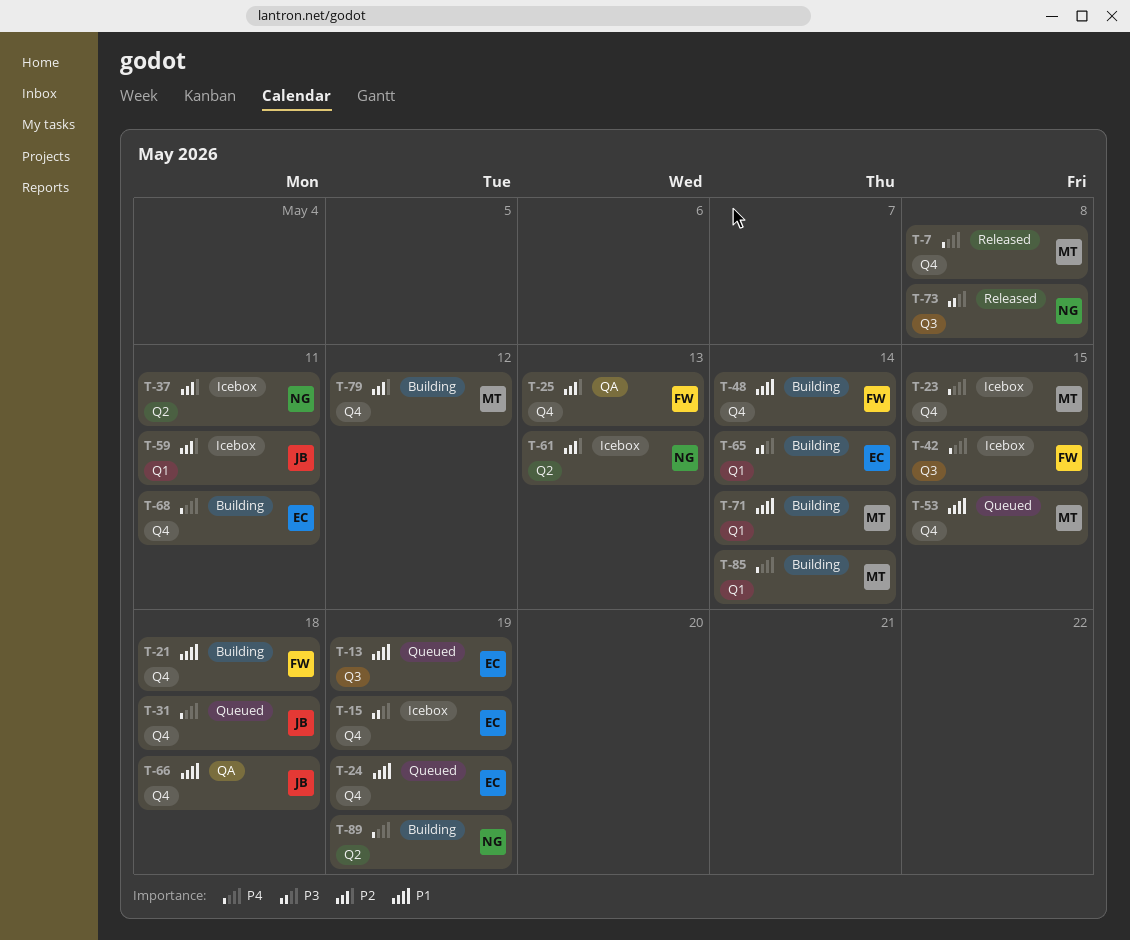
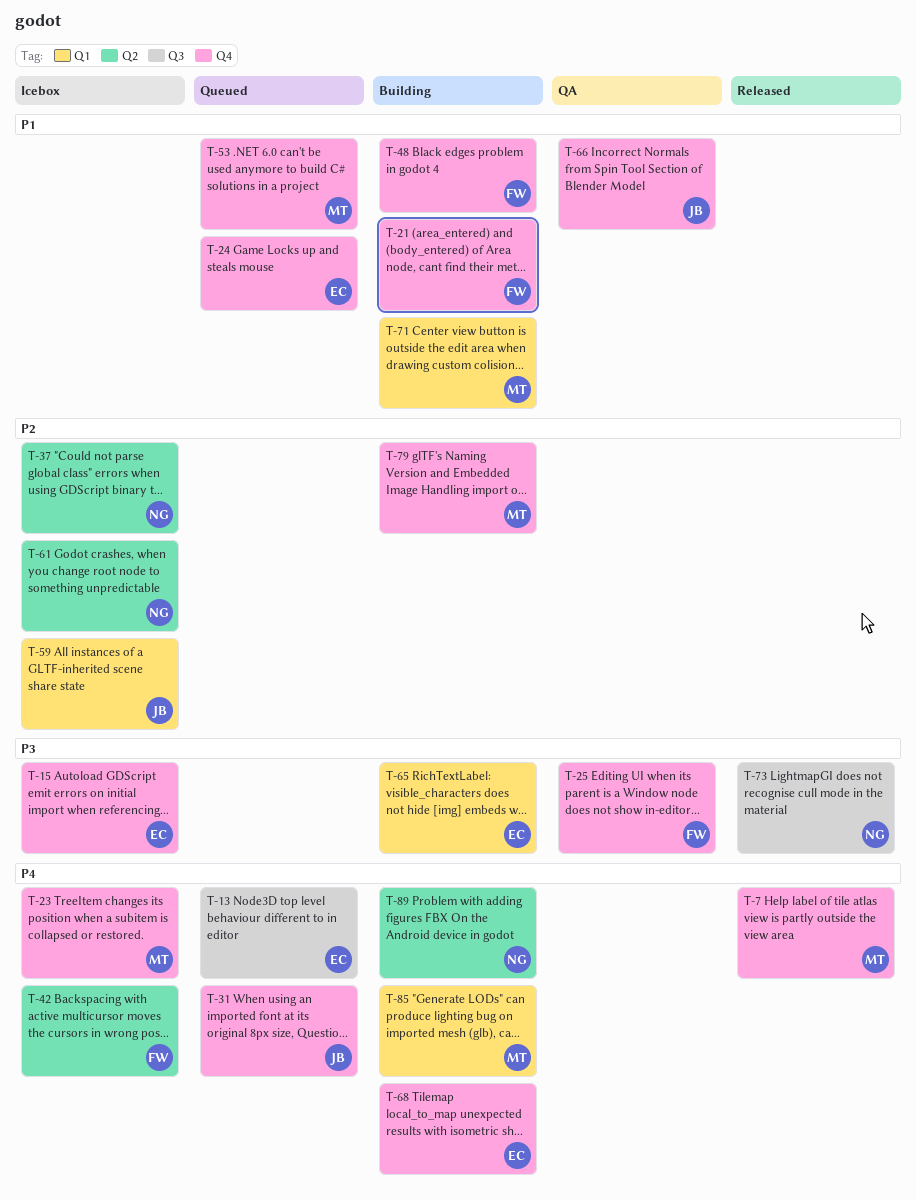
T-13, priority: P1 -> P4
T-25, priority: P2 -> P3
T-42, label: Q3 -> Q2

